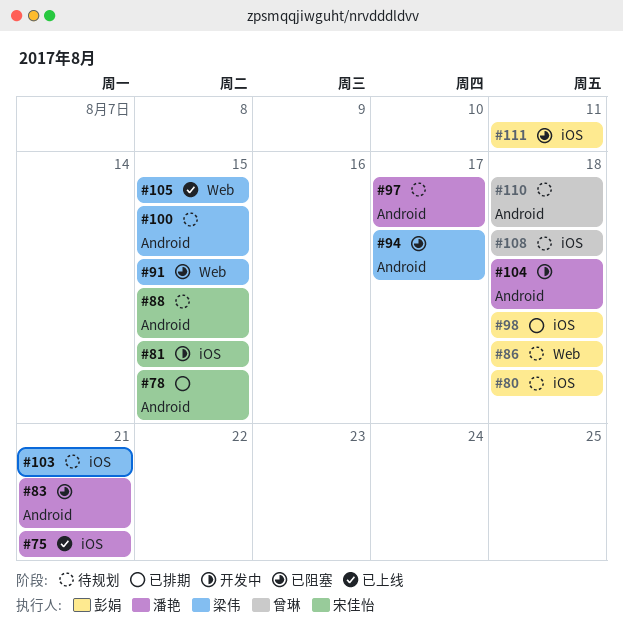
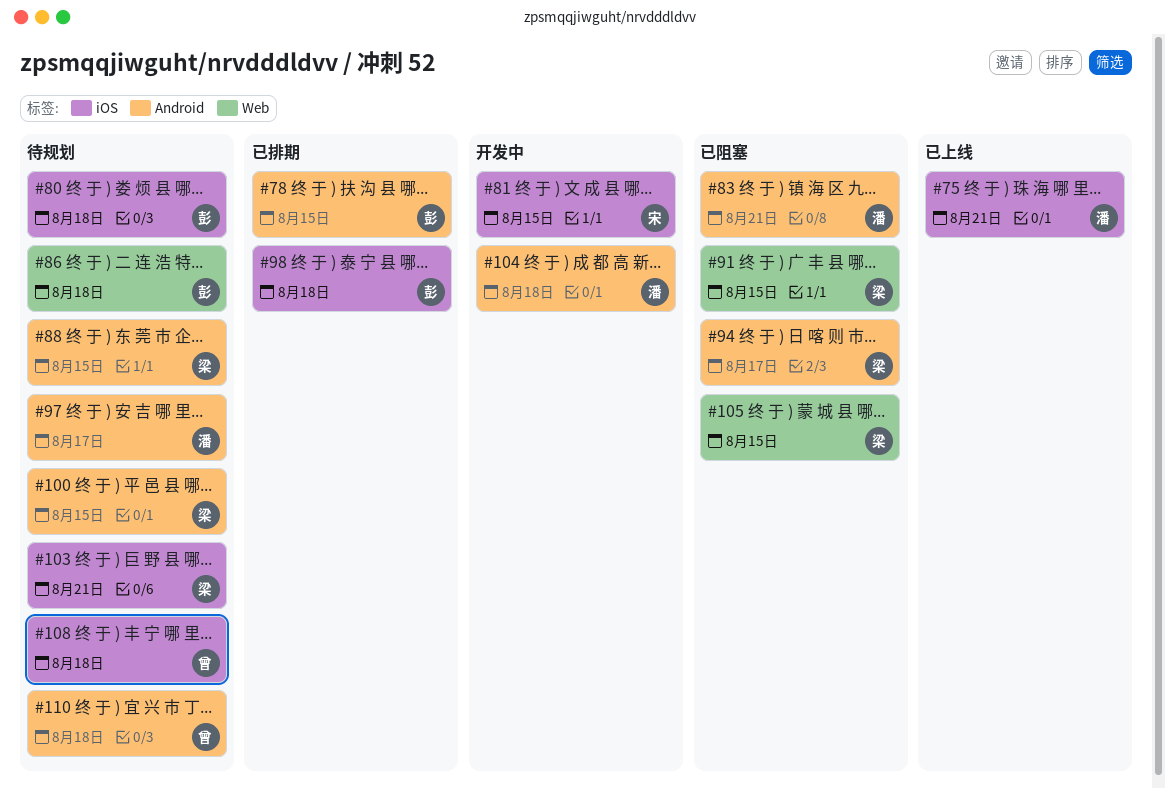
#78, owner: 宋佳怡 -> 彭娟
#88, owner: 宋佳怡 -> 梁伟
#105, status: 已上线 -> 已阻塞
#111: present -> none

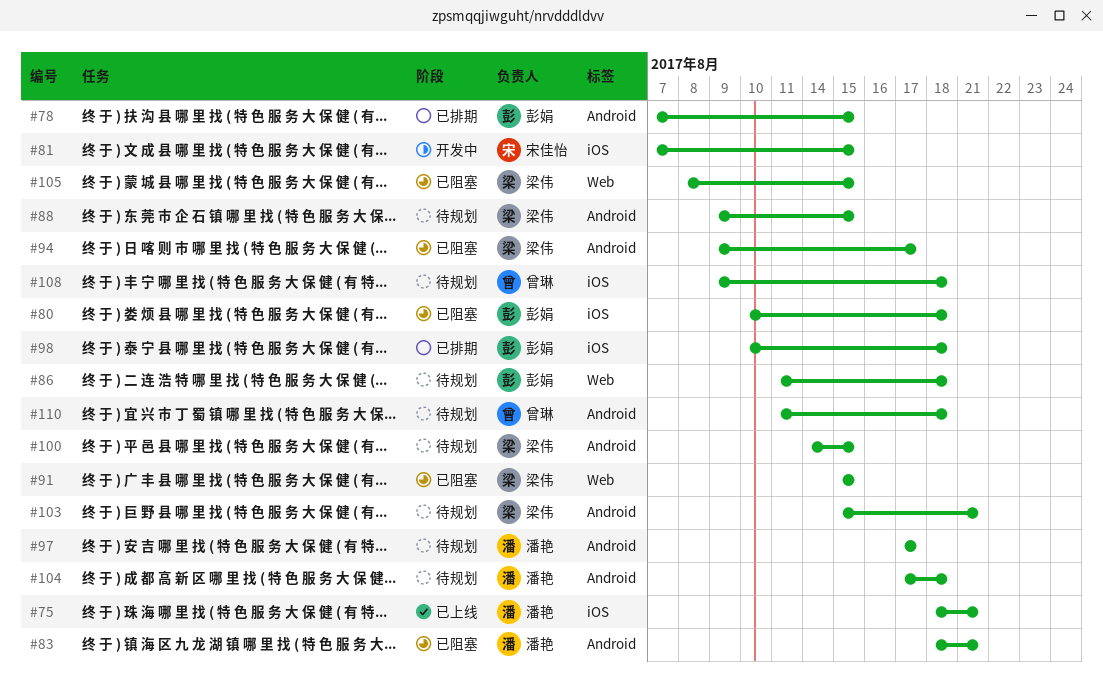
#80, status: 待规划 -> 已阻塞
#103, label: iOS -> Android
#104, status: 开发中 -> 待规划

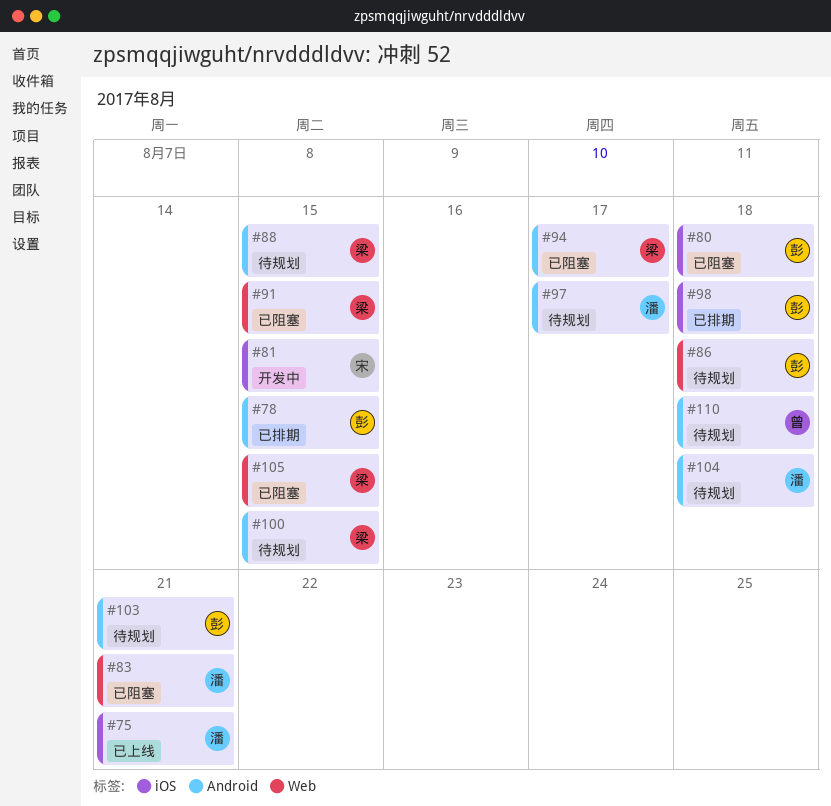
#83, label: Android -> Web
#103, owner: 梁伟 -> 彭娟
#108: present -> none

